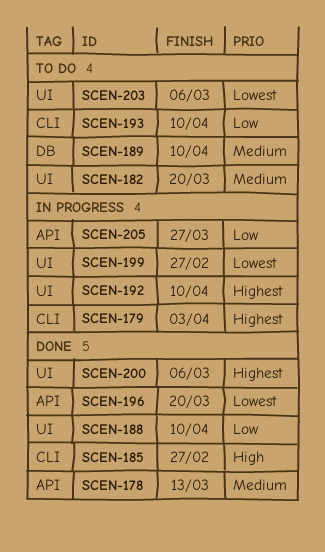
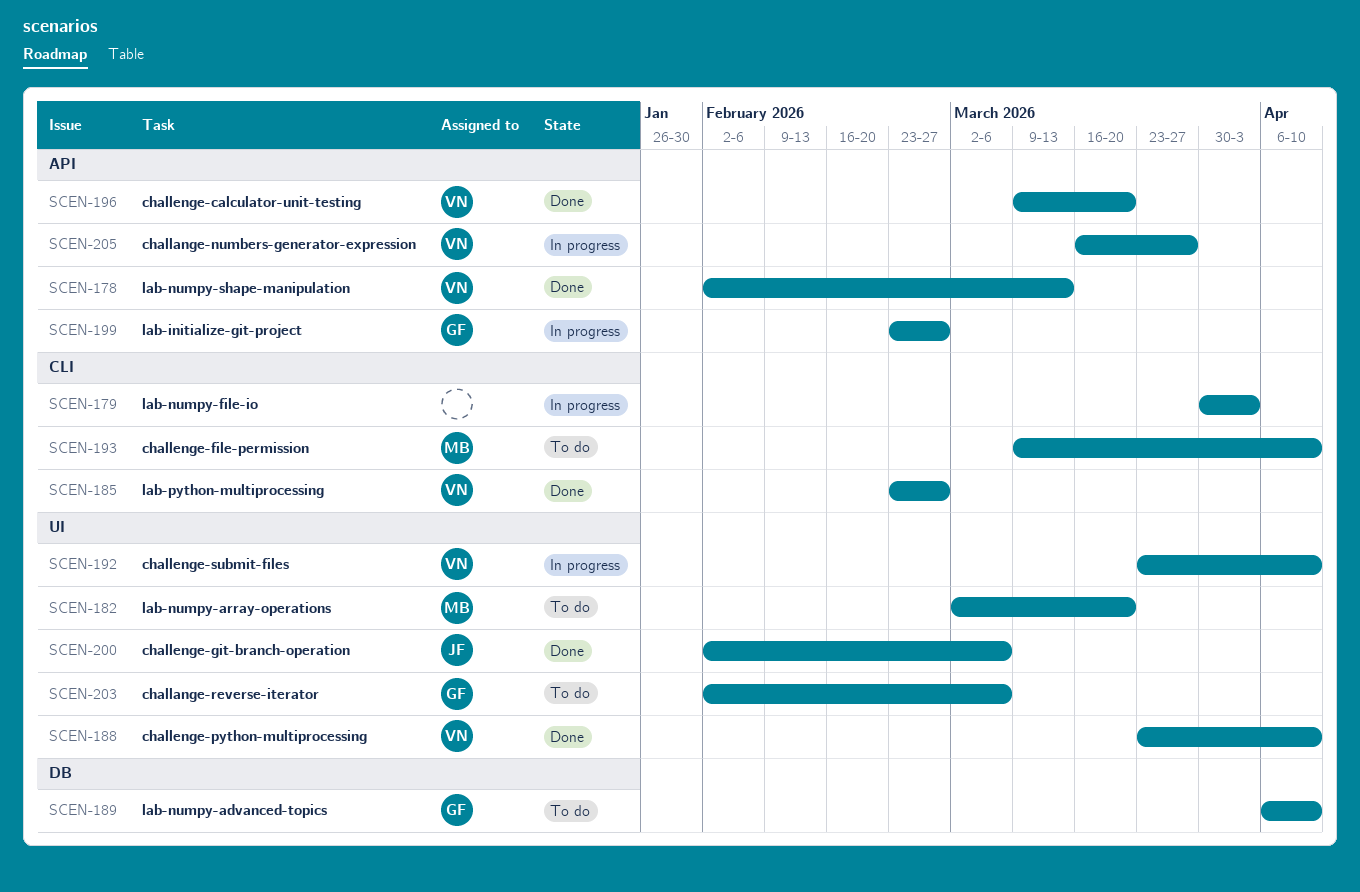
SCEN-199, label: UI -> API

